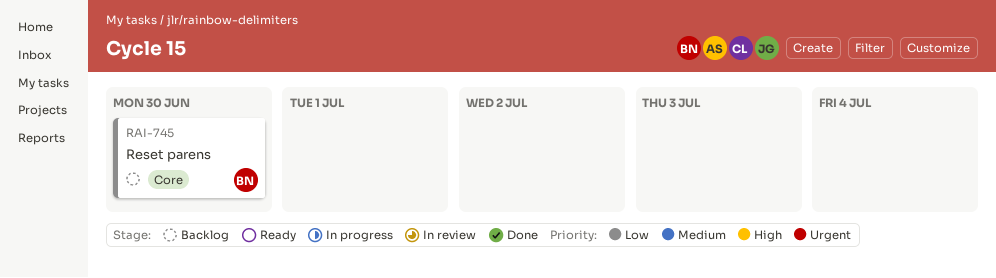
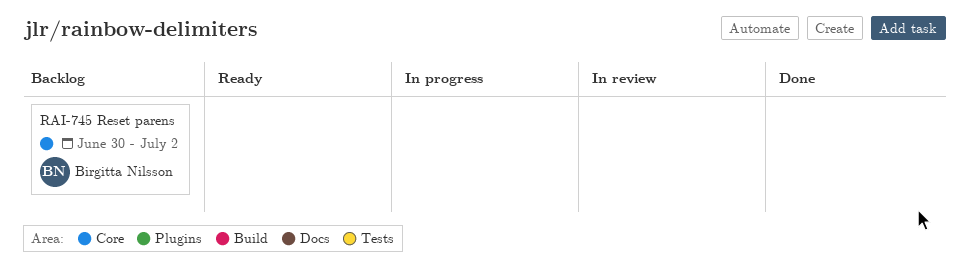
RAI-745, due: Jun 30 -> Jul 2

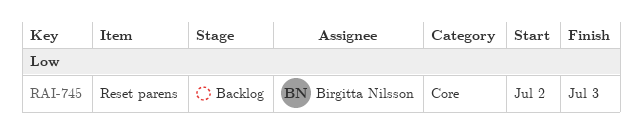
RAI-745, start: Jun 30 -> Jul 2
RAI-745, due: Jul 2 -> Jul 3

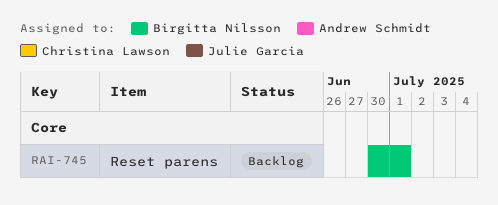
RAI-745, start: Jul 2 -> Jun 30
RAI-745, due: Jul 3 -> Jul 1

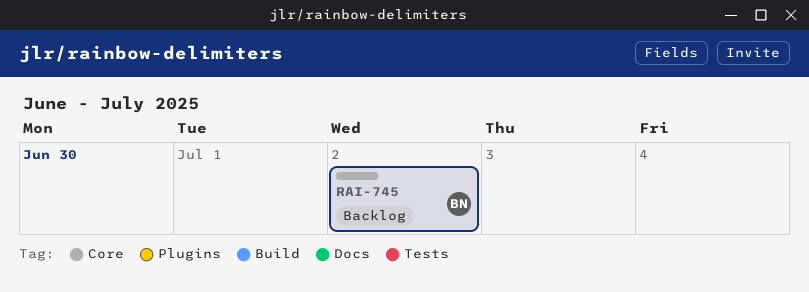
RAI-745, due: Jul 1 -> Jul 2

